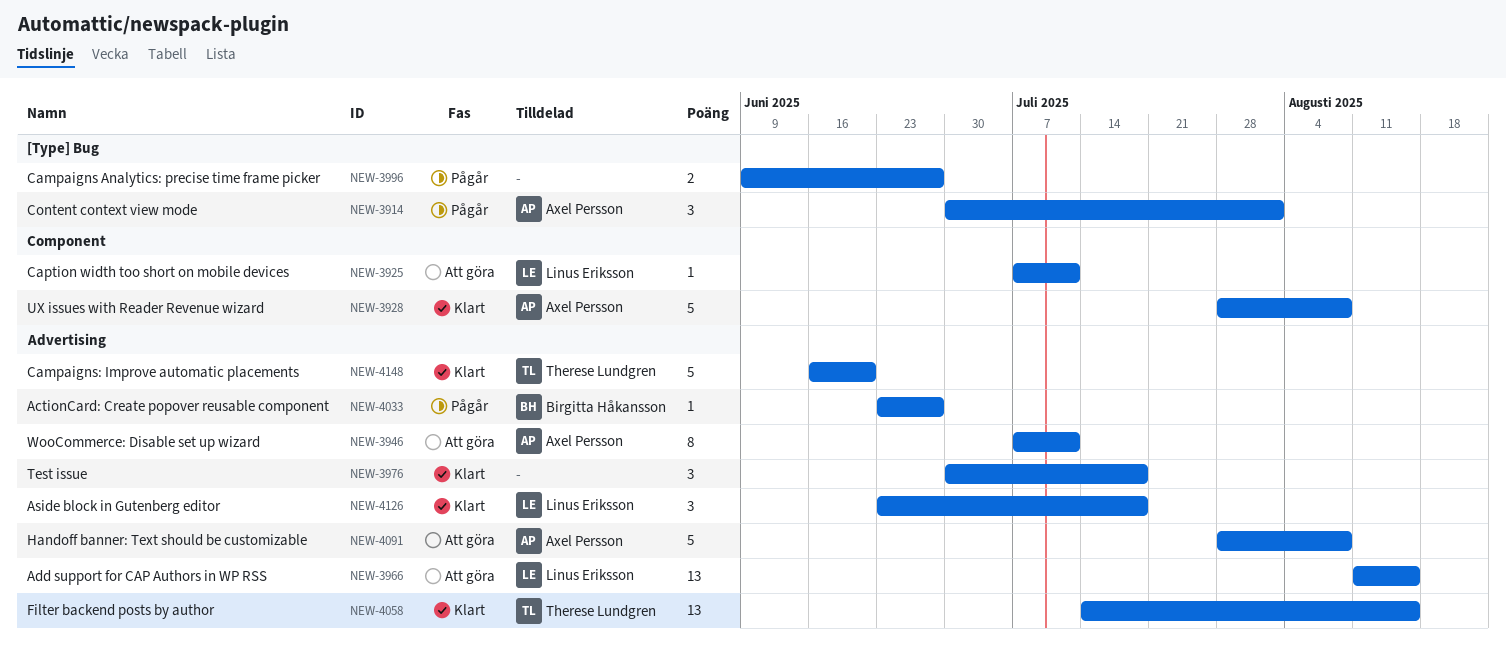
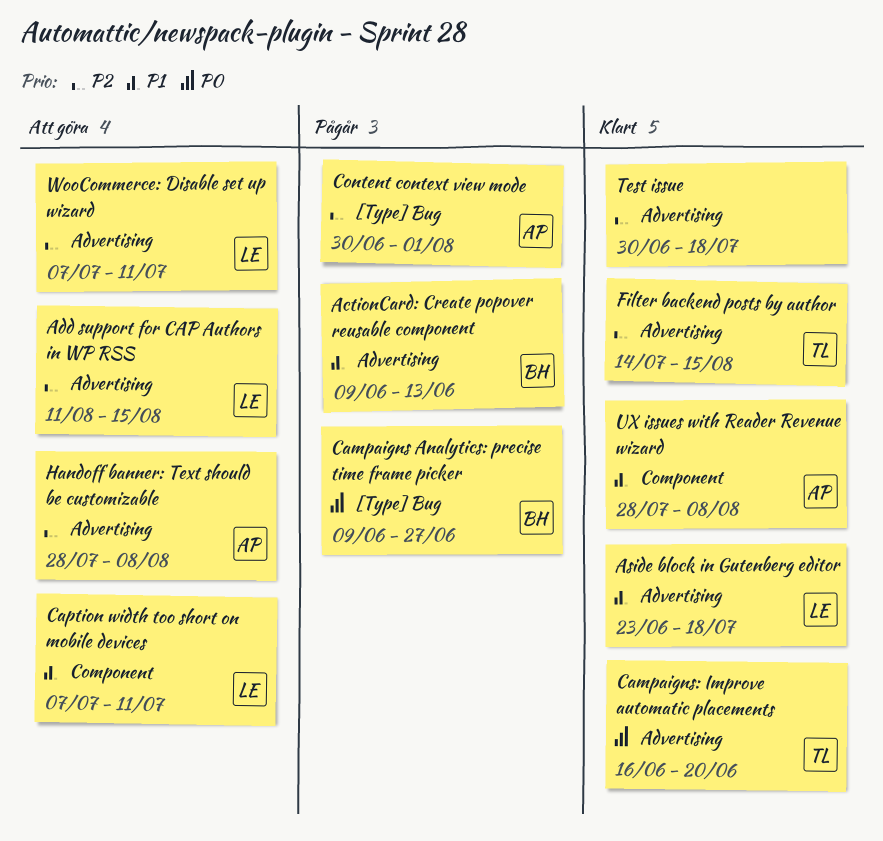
ActionCard: Create popover reusable component, start: Jun 23 -> Jun 9
ActionCard: Create popover reusable component, due: Jun 27 -> Jun 13
Campaigns Analytics: precise time frame picker, owner: none -> Birgitta Håkansson
WooCommerce: Disable set up wizard, owner: Axel Persson -> Linus Eriksson

